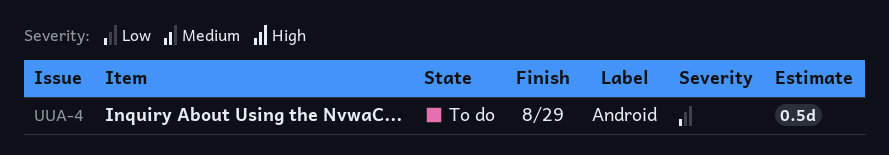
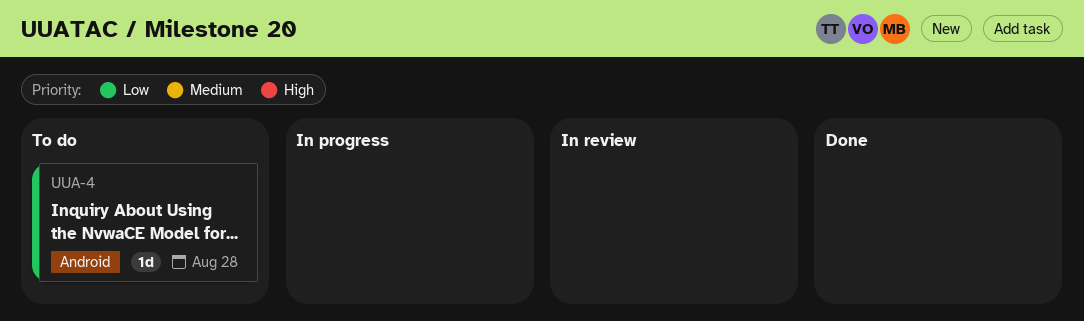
UUA-4, estimate: 0.5d -> 1d
UUA-4, due: Aug 29 -> Aug 28

